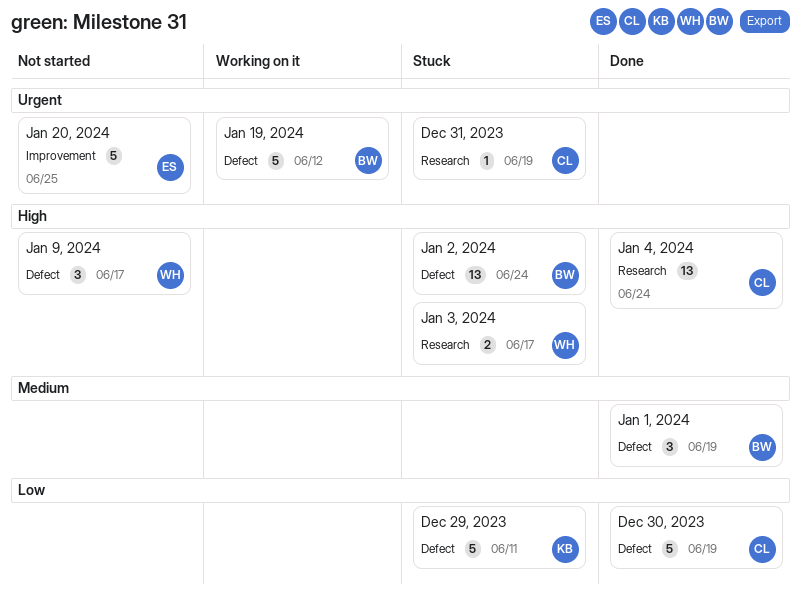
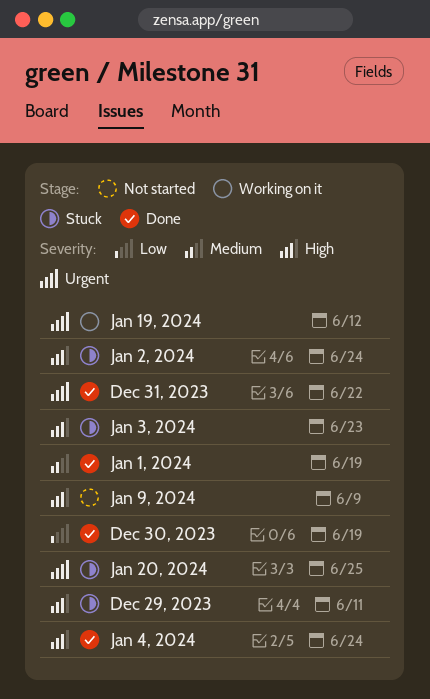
Dec 29, 2023, priority: Low -> High
Dec 31, 2023, status: Stuck -> Done
Dec 31, 2023, due: Jun 19 -> Jun 22
Jan 20, 2024, status: Not started -> Stuck
Jan 3, 2024, due: Jun 17 -> Jun 23
Jan 9, 2024, due: Jun 17 -> Jun 9

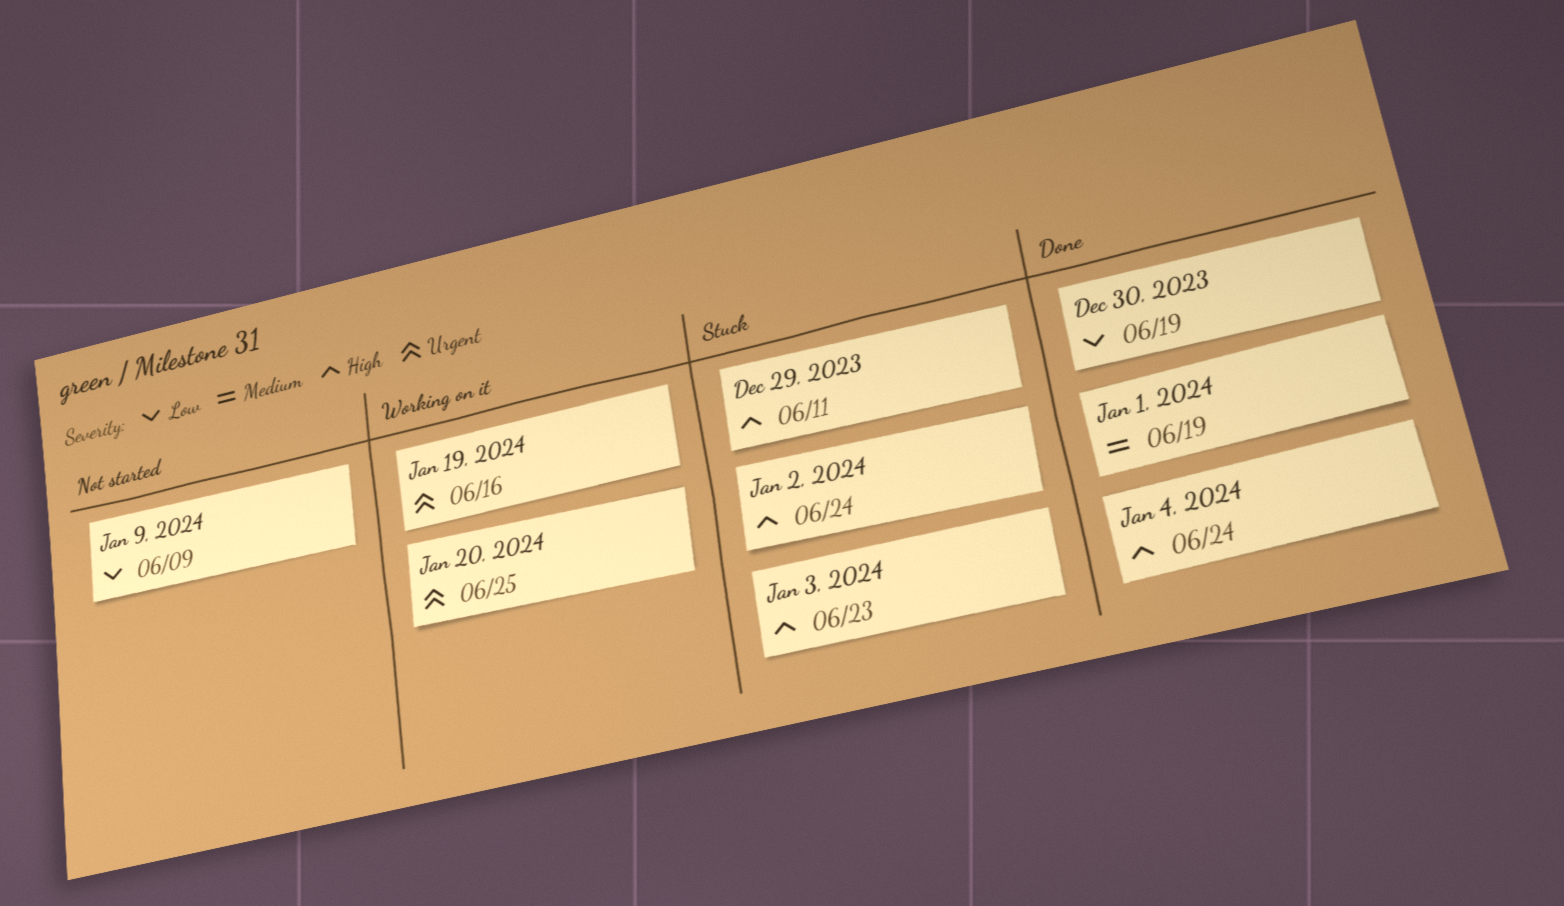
Dec 31, 2023: present -> none
Jan 19, 2024, due: Jun 12 -> Jun 16
Jan 20, 2024, status: Stuck -> Working on it
Jan 9, 2024, priority: High -> Low

